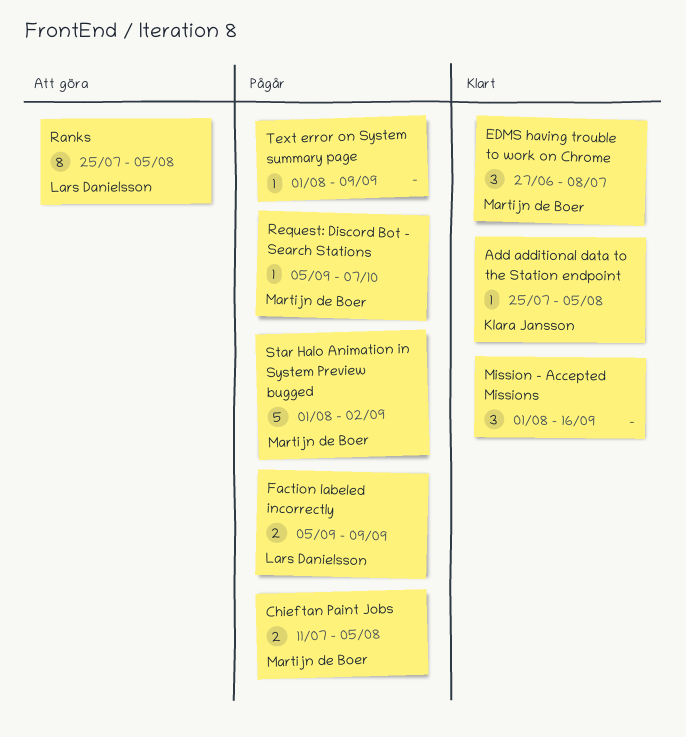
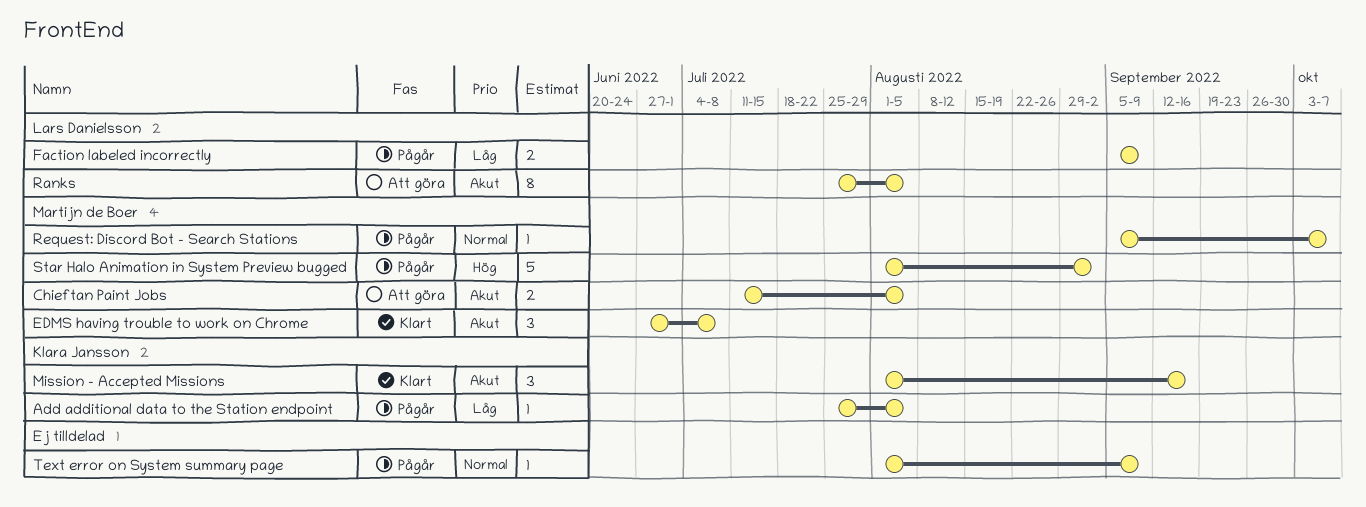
Add additional data to the Station endpoint, status: Klart -> Pågår
Chieftan Paint Jobs, status: Pågår -> Att göra
Mission - Accepted Missions, owner: none -> Klara Jansson

